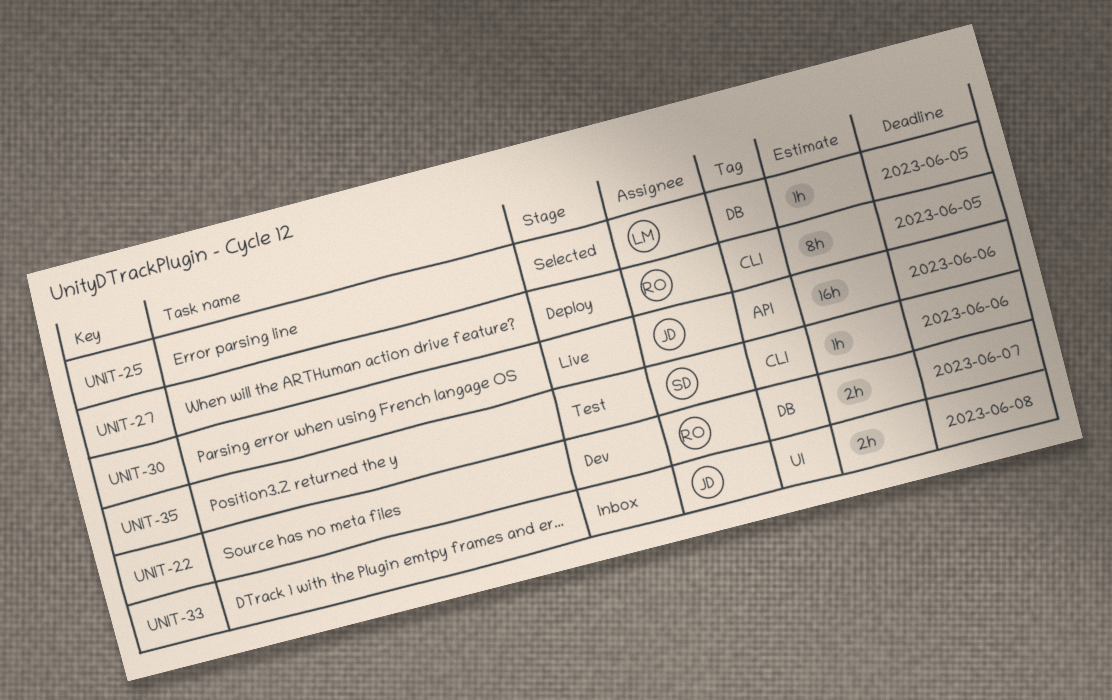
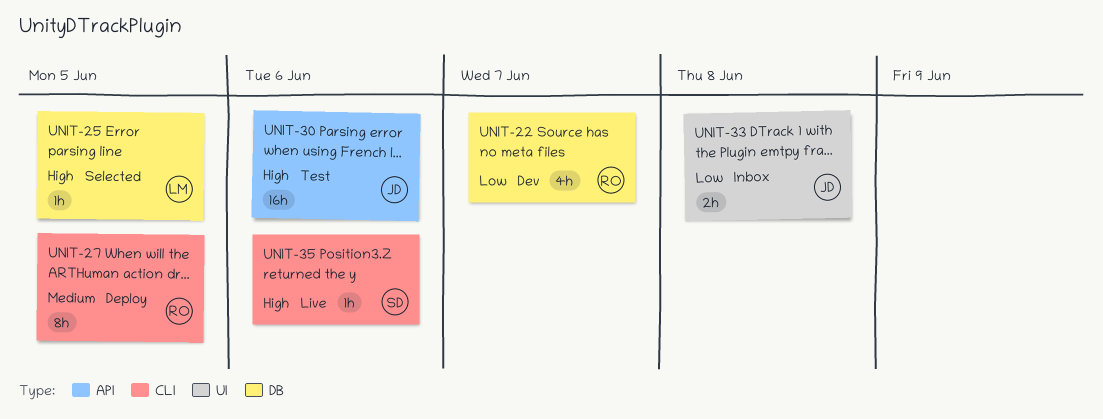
UNIT-22, estimate: 2h -> 4h
UNIT-30, status: Live -> Test
UNIT-35, status: Test -> Live

